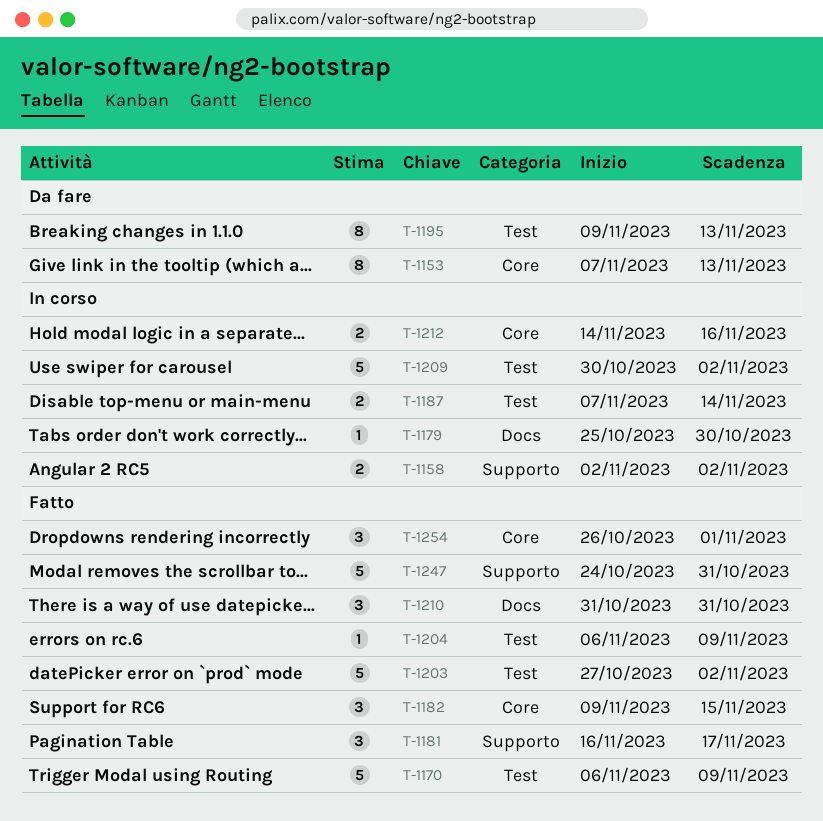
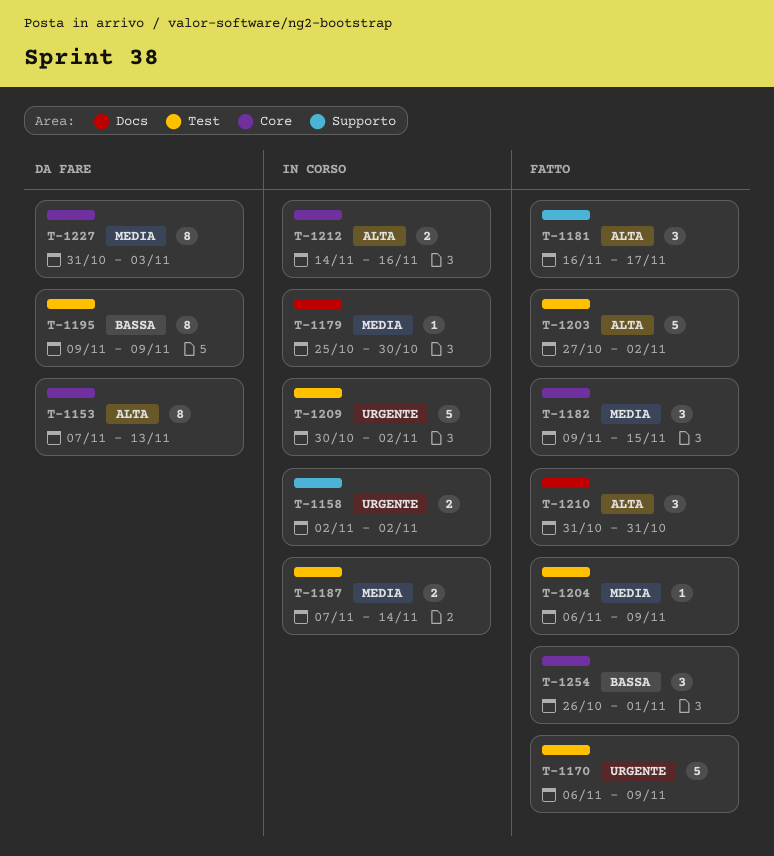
T-1195, due: Nov 13 -> Nov 9
T-1227: none -> present
T-1247: present -> none

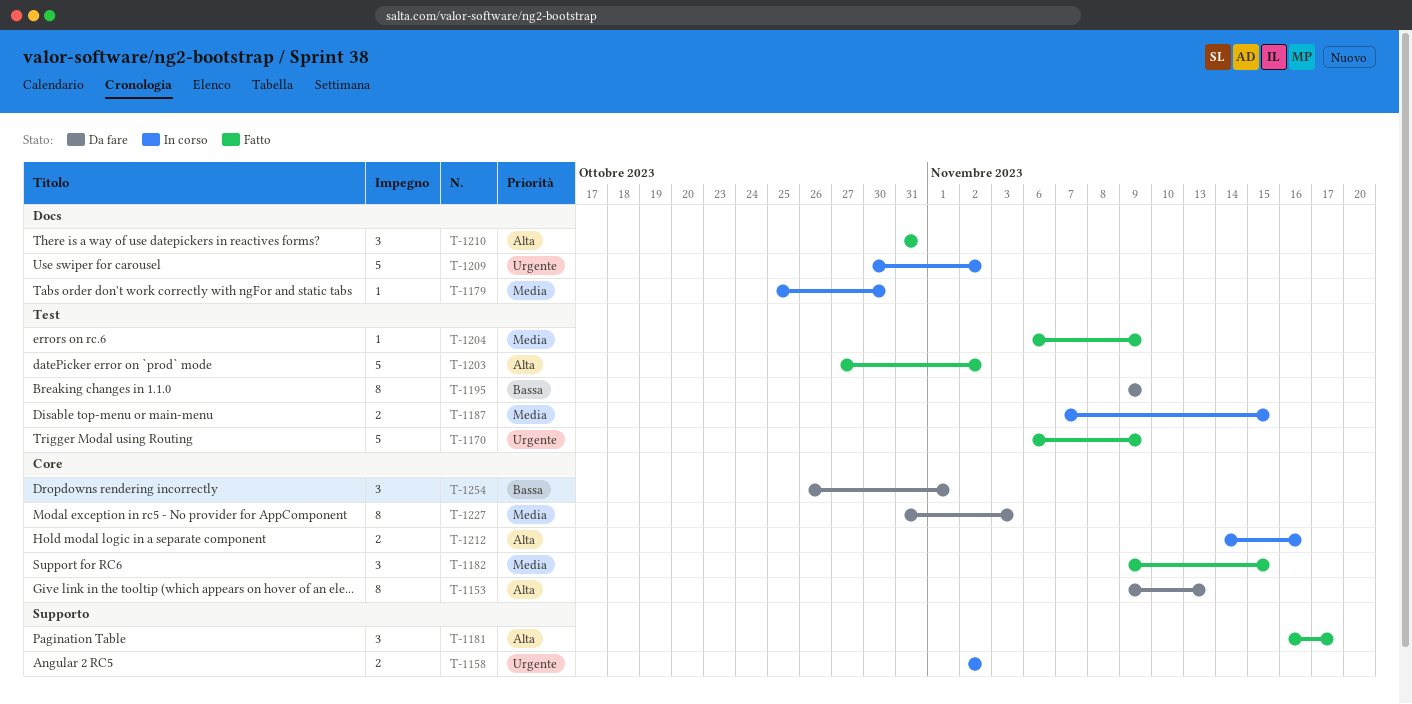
T-1153, start: Nov 7 -> Nov 9
T-1187, due: Nov 14 -> Nov 15
T-1209, label: Test -> Docs
T-1254, status: Fatto -> Da fare

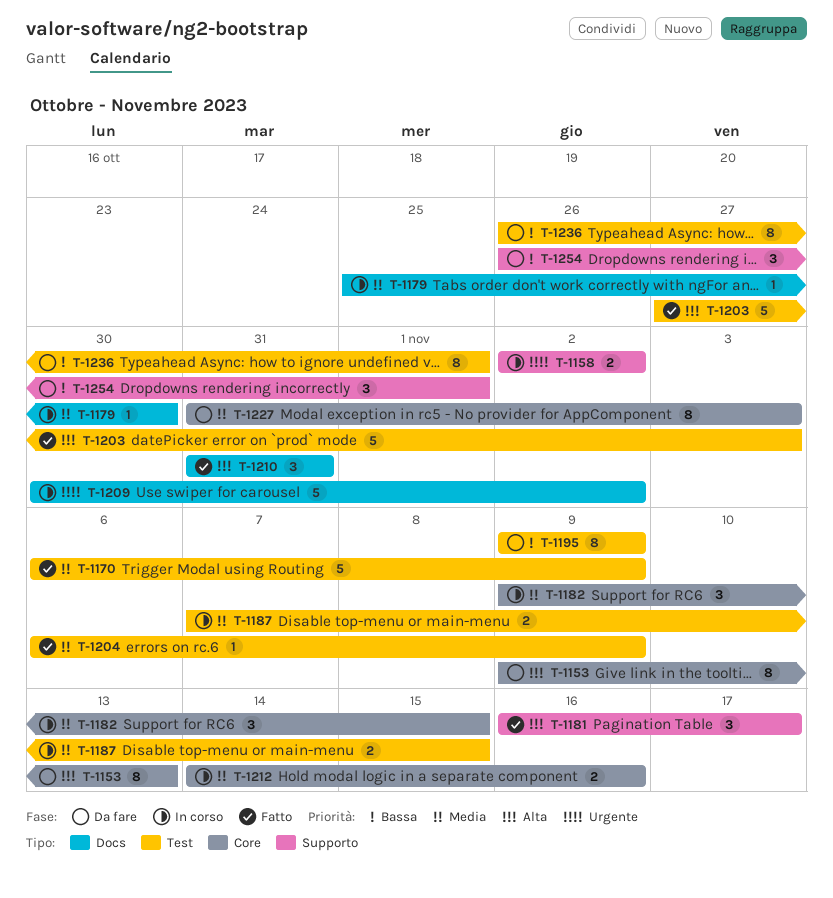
T-1170, priority: Urgente -> Media
T-1182, status: Fatto -> In corso
T-1203, due: Nov 2 -> Nov 3
T-1212, priority: Alta -> Media
T-1236: none -> present
T-1254, label: Core -> Supporto

